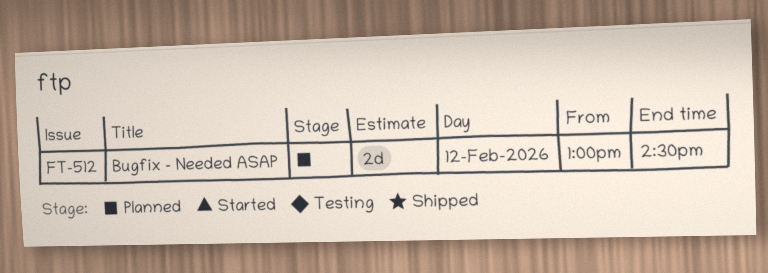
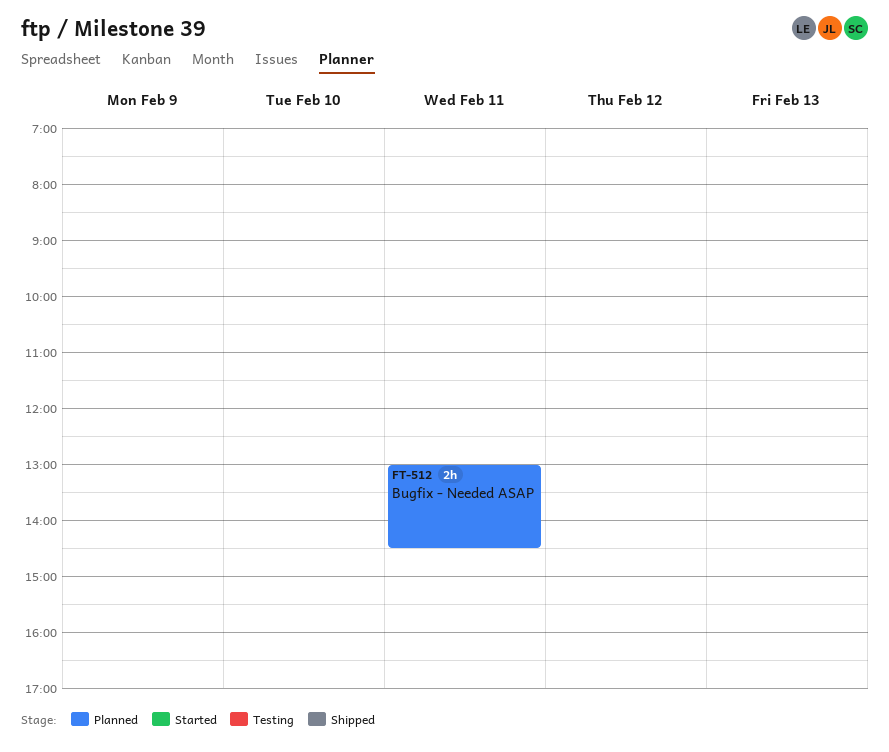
FT-512, estimate: 2d -> 2h
FT-512, day: Feb 12 -> Feb 11

